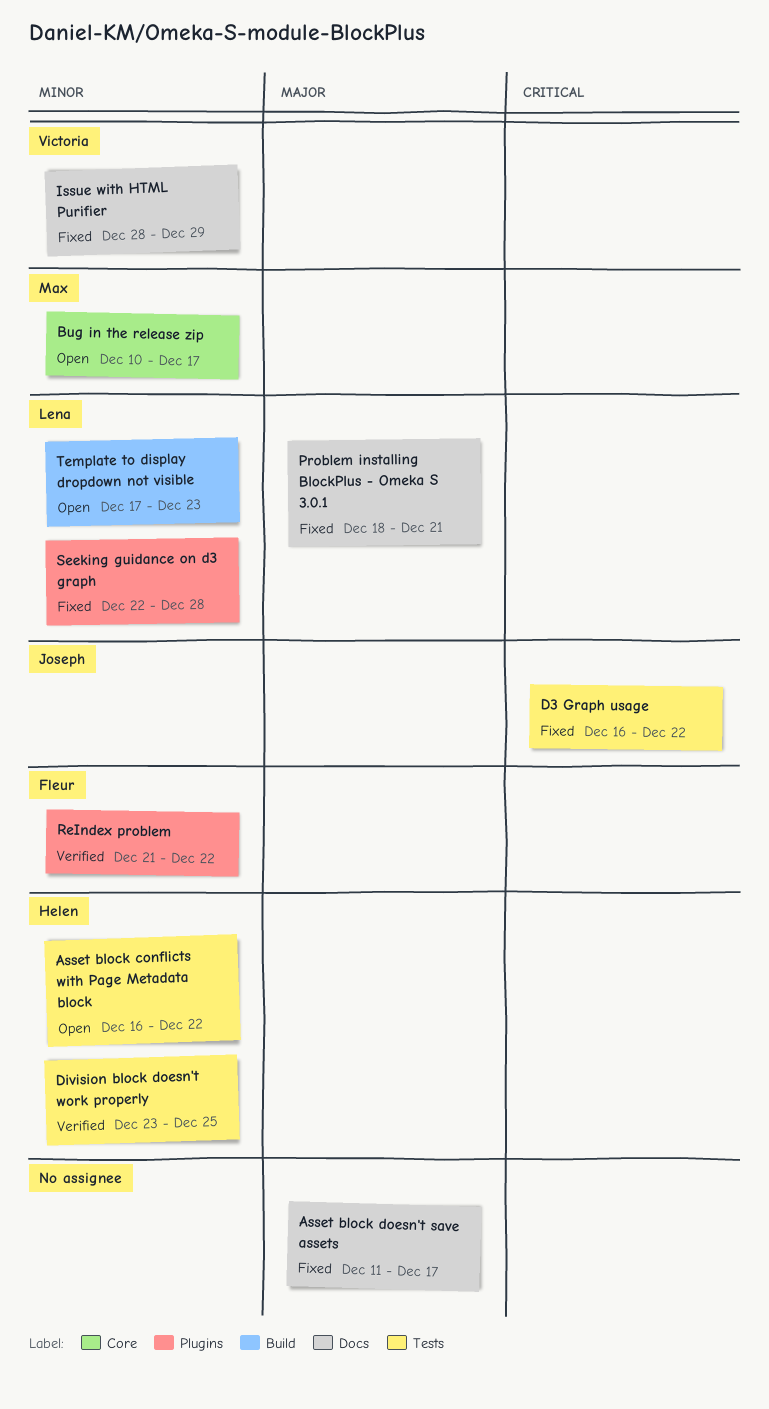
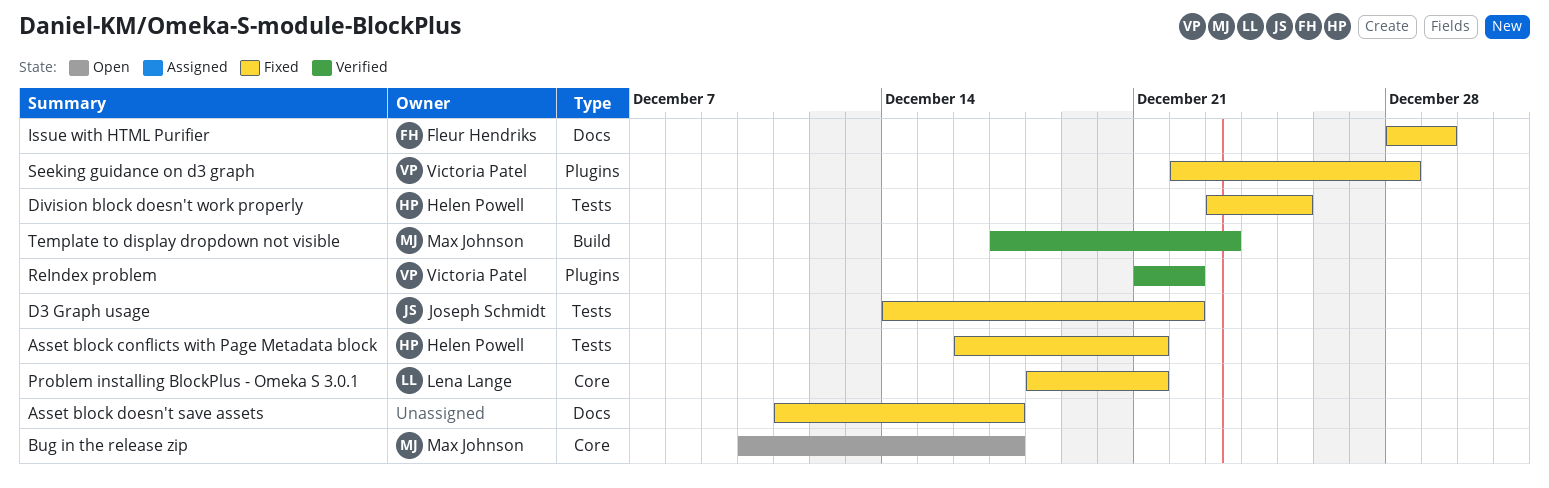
Asset block conflicts with Page Metadata block, status: Open -> Fixed
Asset block conflicts with Page Metadata block, due: Dec 22 -> Dec 21
D3 Graph usage, start: Dec 16 -> Dec 14
Division block doesn't work properly, status: Verified -> Fixed
Issue with HTML Purifier, owner: Victoria Patel -> Fleur Hendriks
Problem installing BlockPlus - Omeka S 3.0.1, label: Docs -> Core
ReIndex problem, owner: Fleur Hendriks -> Victoria Patel
Seeking guidance on d3 graph, owner: Lena Lange -> Victoria Patel
Template to display dropdown not visible, status: Open -> Verified
Template to display dropdown not visible, owner: Lena Lange -> Max Johnson

